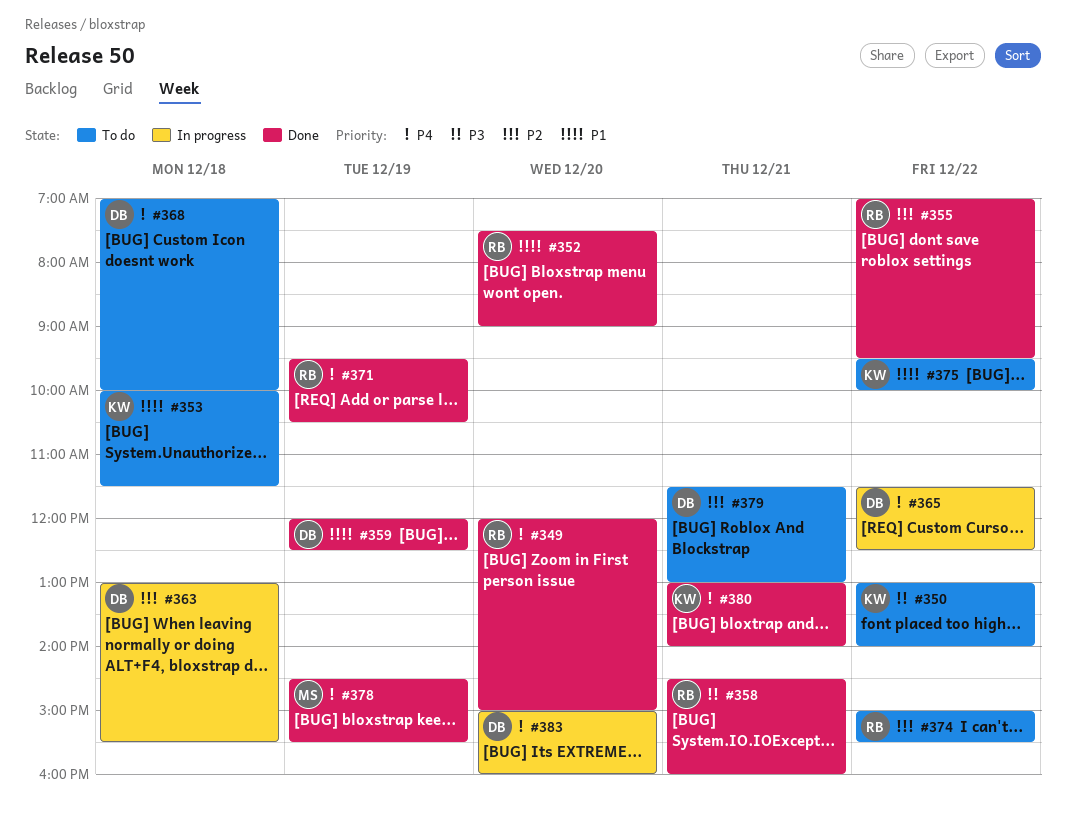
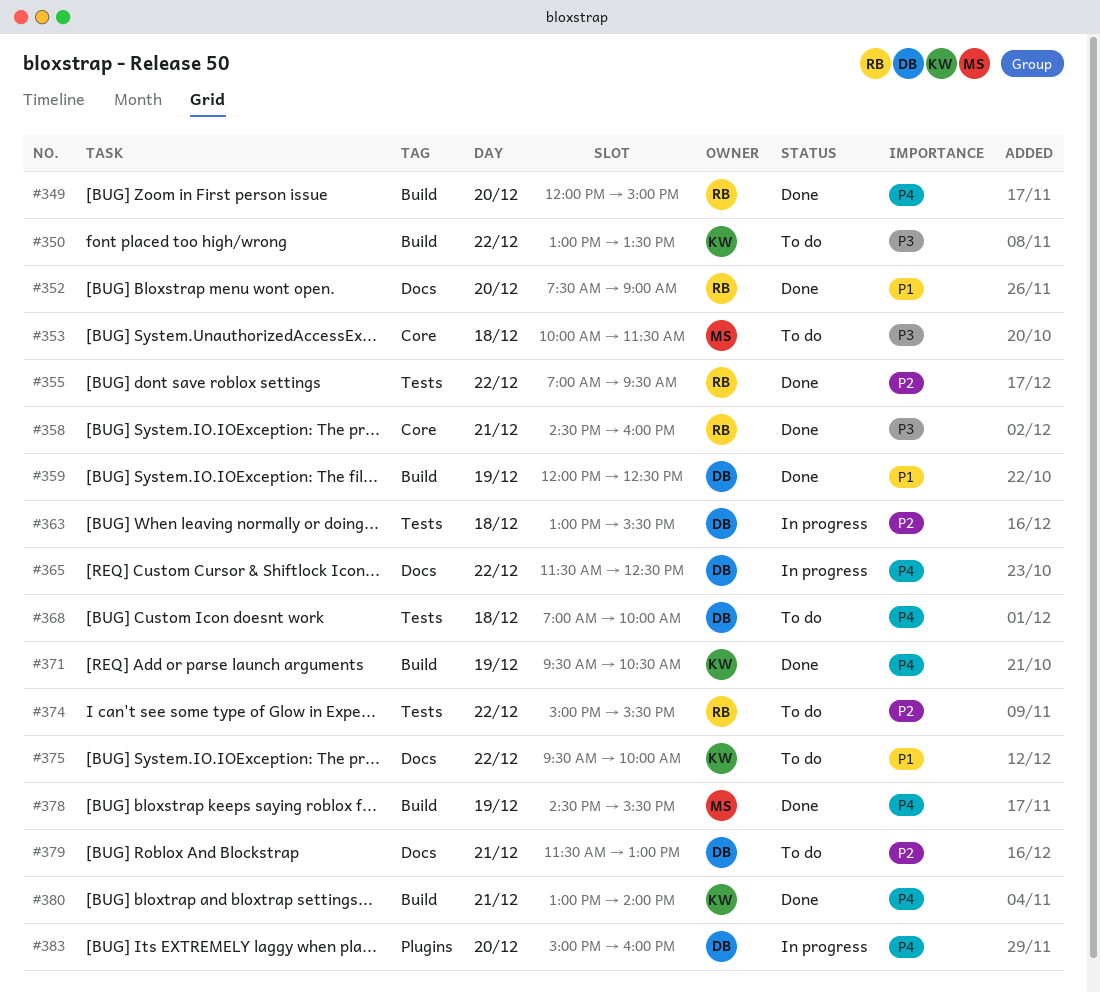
#350, ends: 14:00 -> 13:30
#353, owner: KW -> MS
#353, priority: P1 -> P3
#371, owner: RB -> KW

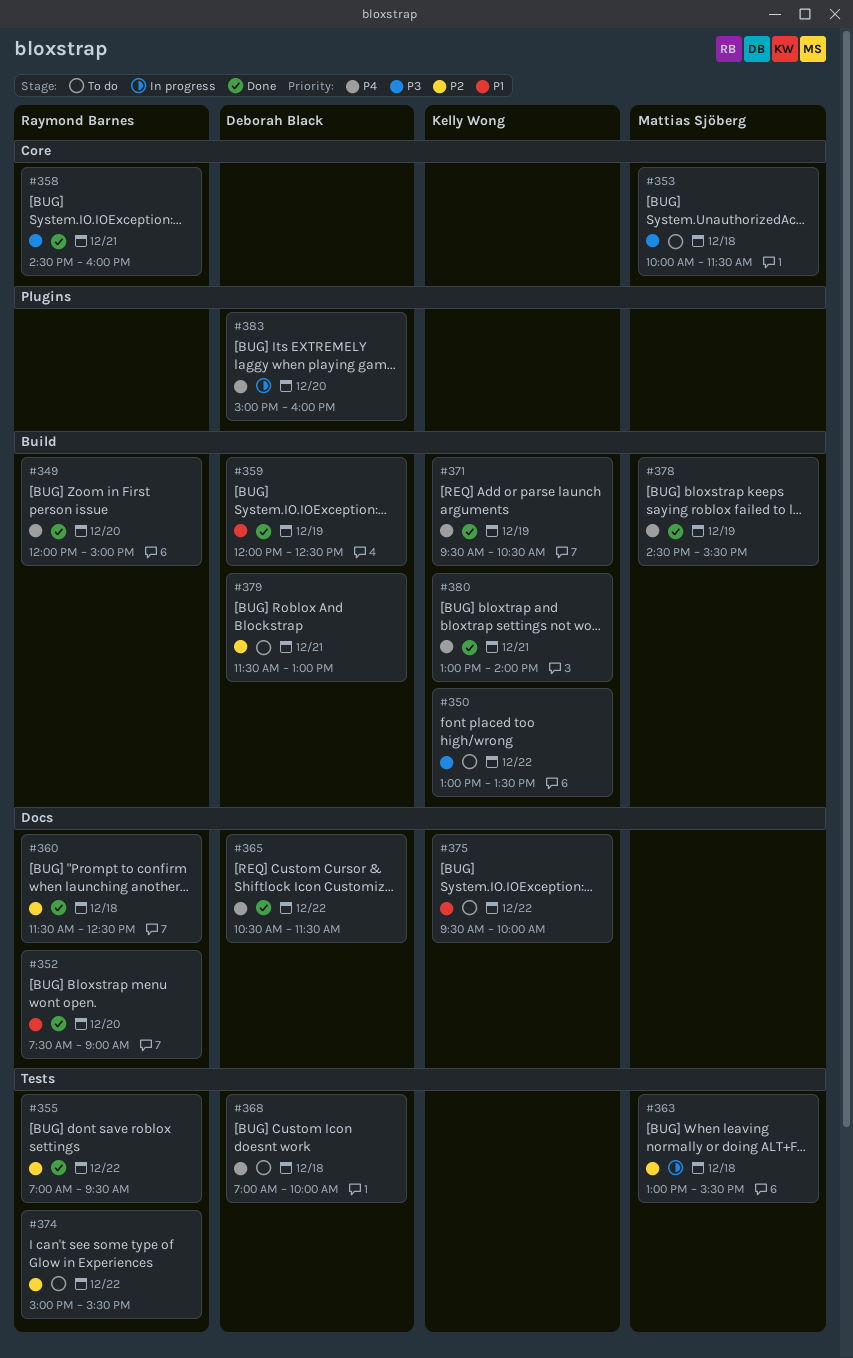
#360: none -> present
#363, owner: Deborah Black -> Mattias Sjöberg
#365, status: In progress -> Done
#365, begins: 11:30 -> 10:30
#365, ends: 12:30 -> 11:30
#379, label: Docs -> Build

